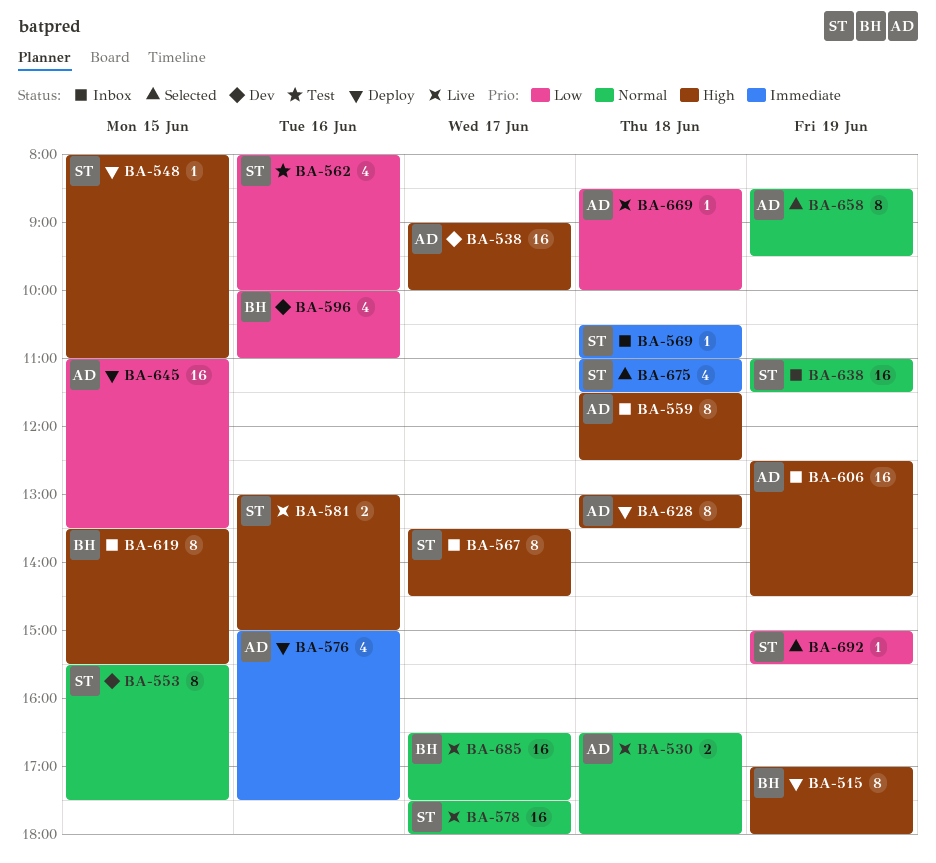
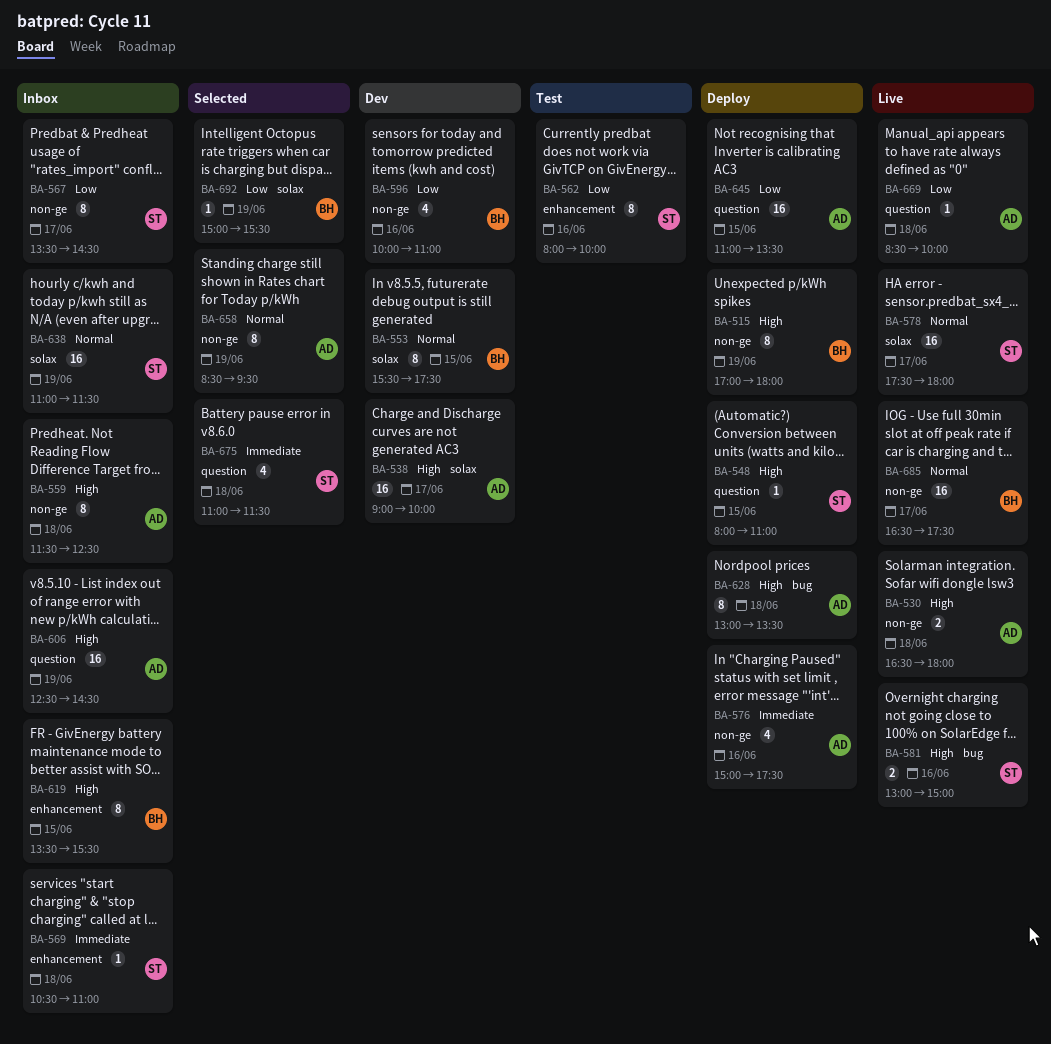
BA-530, priority: Normal -> High
BA-553, owner: ST -> BH
BA-562, estimate: 4 -> 8
BA-567, priority: High -> Low
BA-692, owner: ST -> BH

